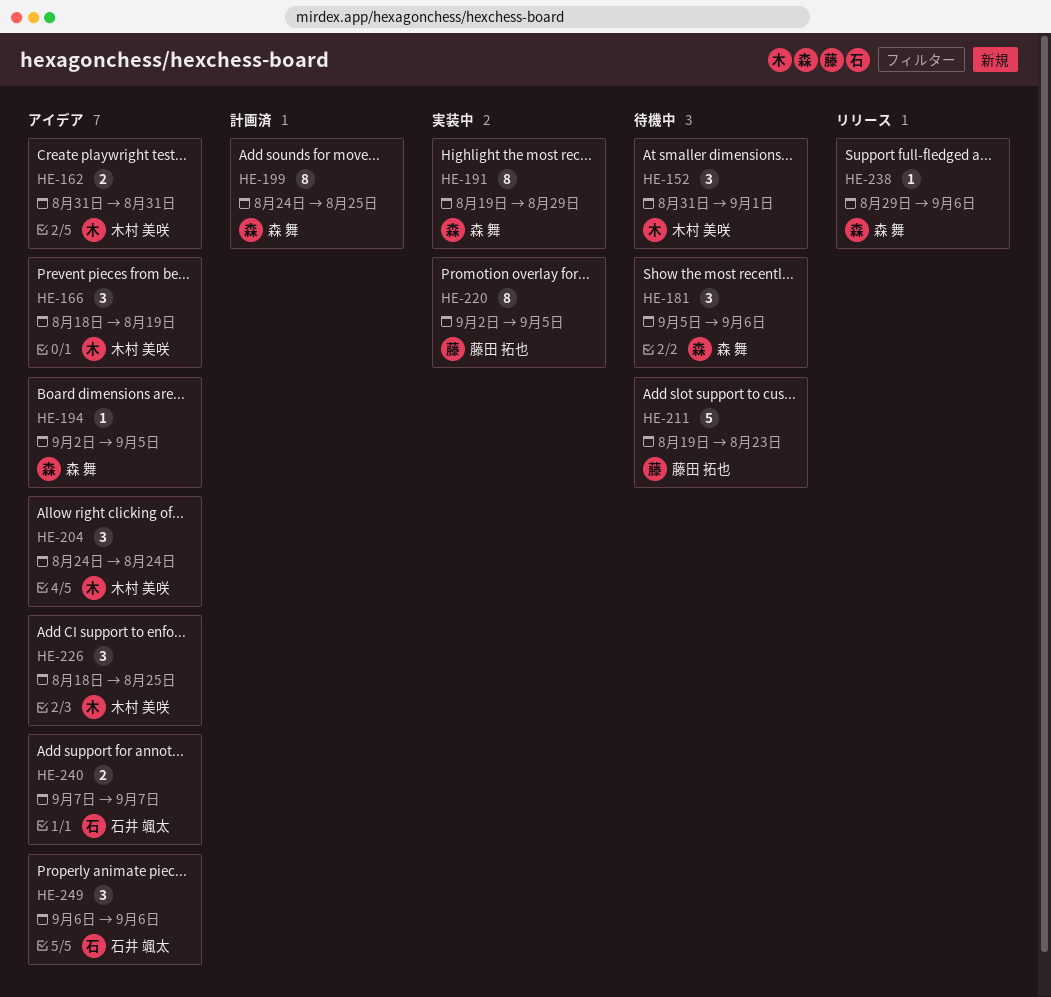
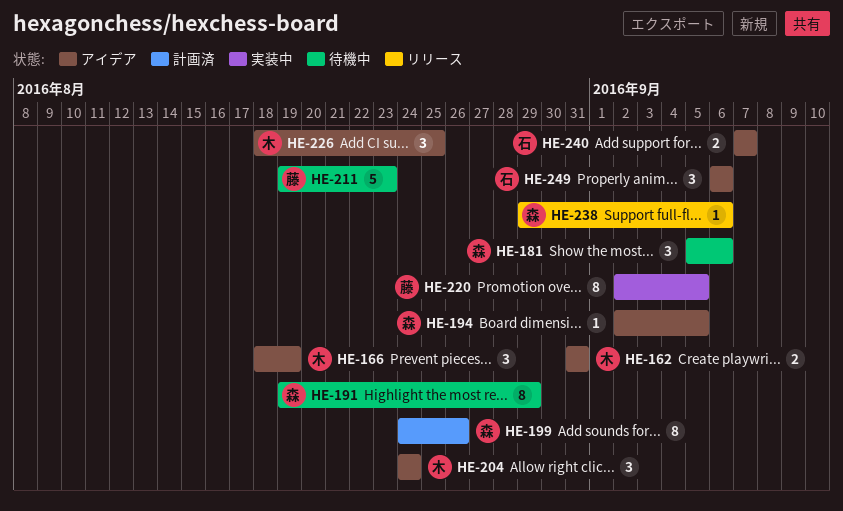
HE-152: present -> none
HE-191, status: 実装中 -> 待機中
HE-199, due: Aug 25 -> Aug 26

